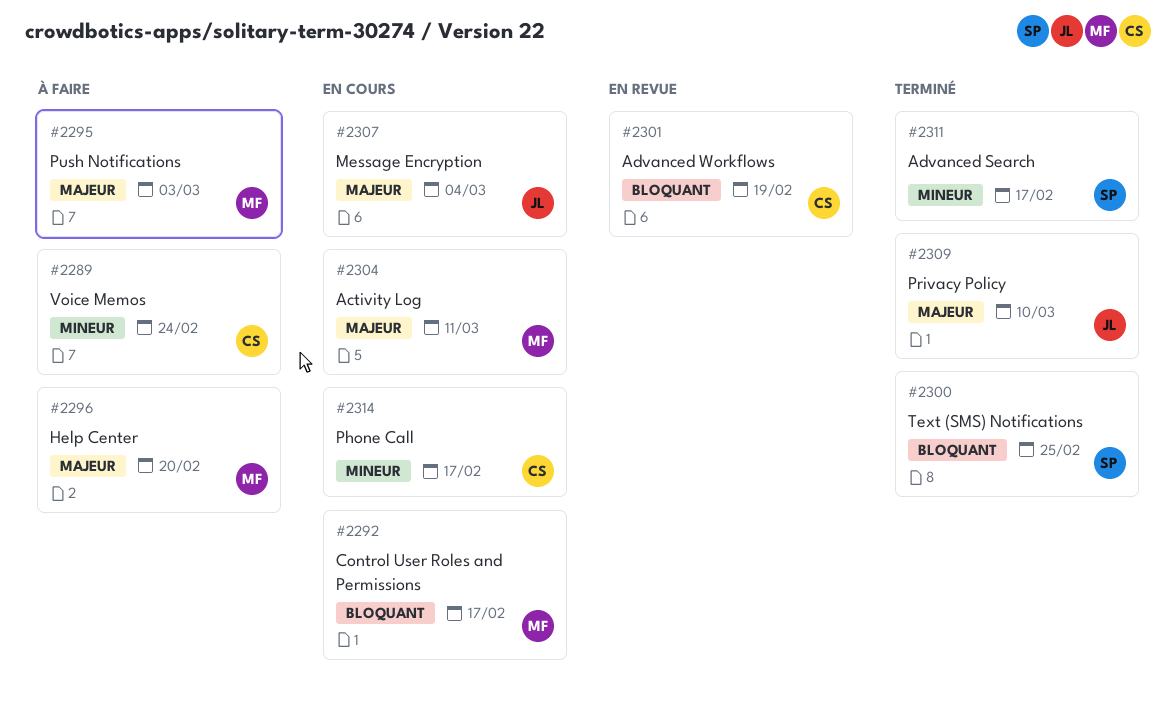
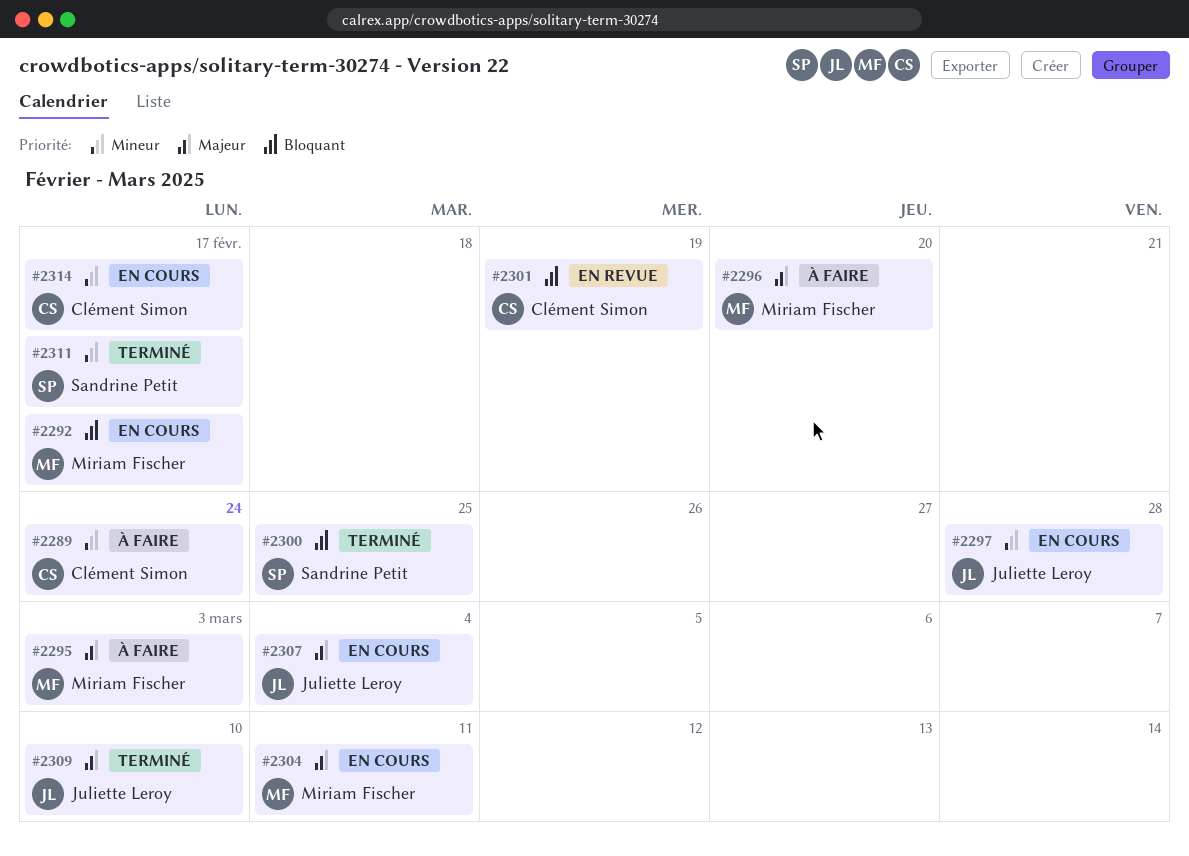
#2297: none -> present

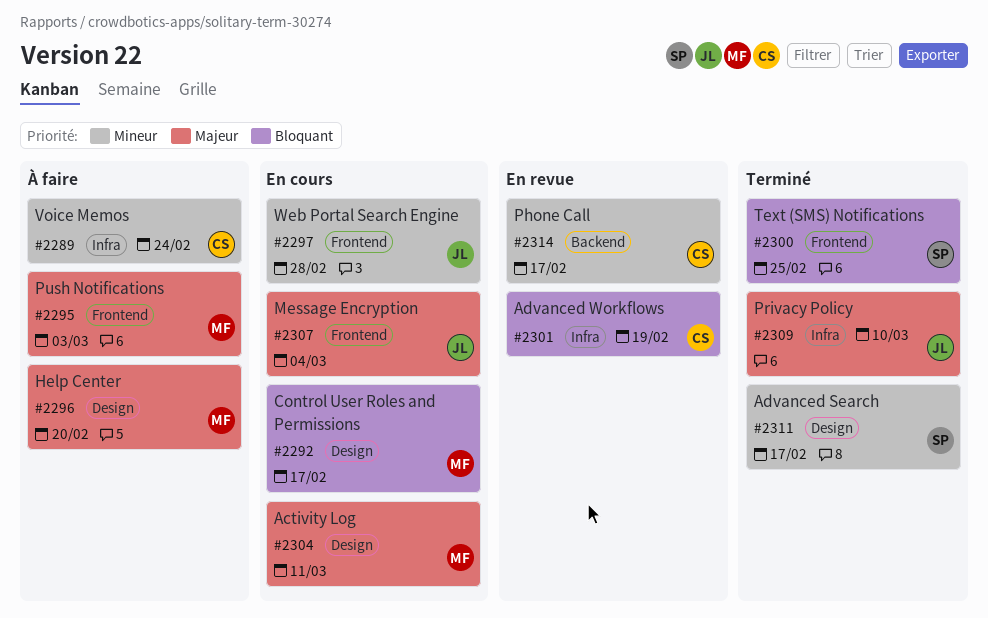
#2314, status: En cours -> En revue

